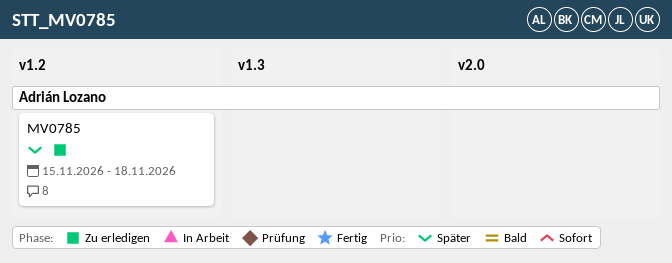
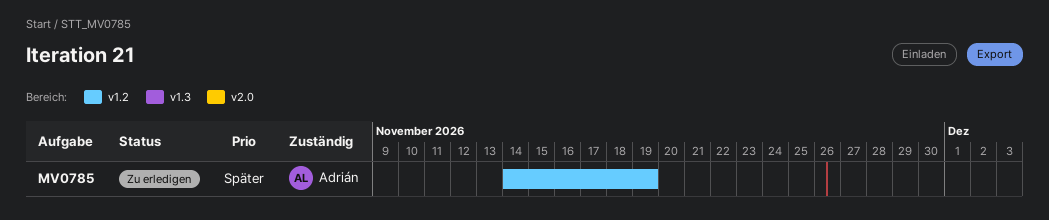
MV0785, start: Nov 15 -> Nov 14
MV0785, due: Nov 18 -> Nov 19

